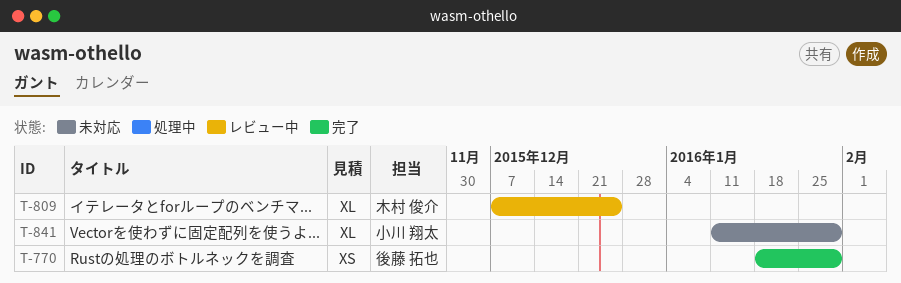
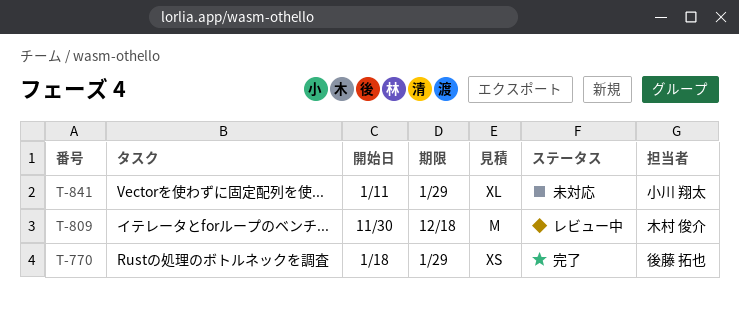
T-809, estimate: XL -> M
T-809, start: Dec 7 -> Nov 30
T-809, due: Dec 25 -> Dec 18

